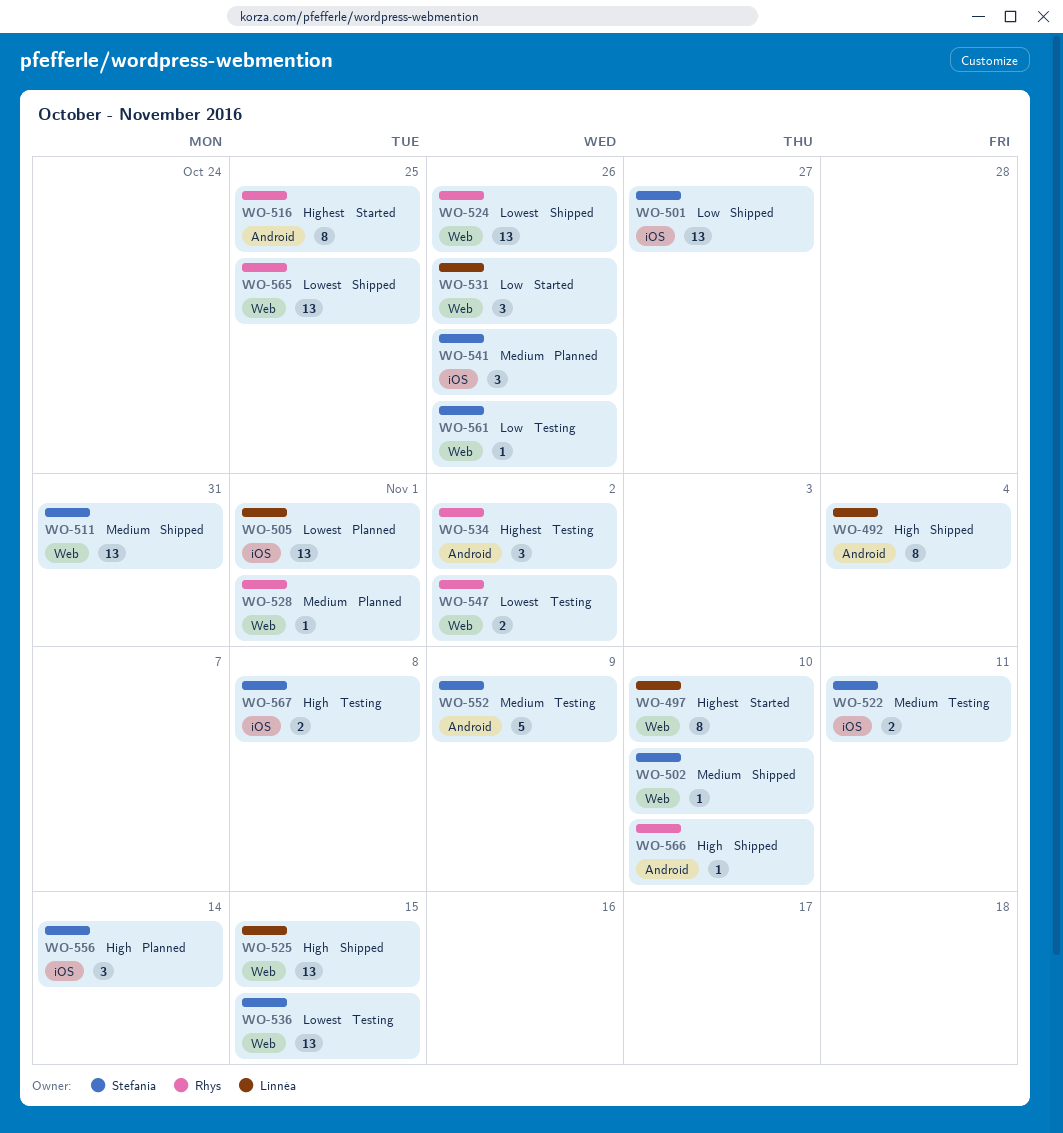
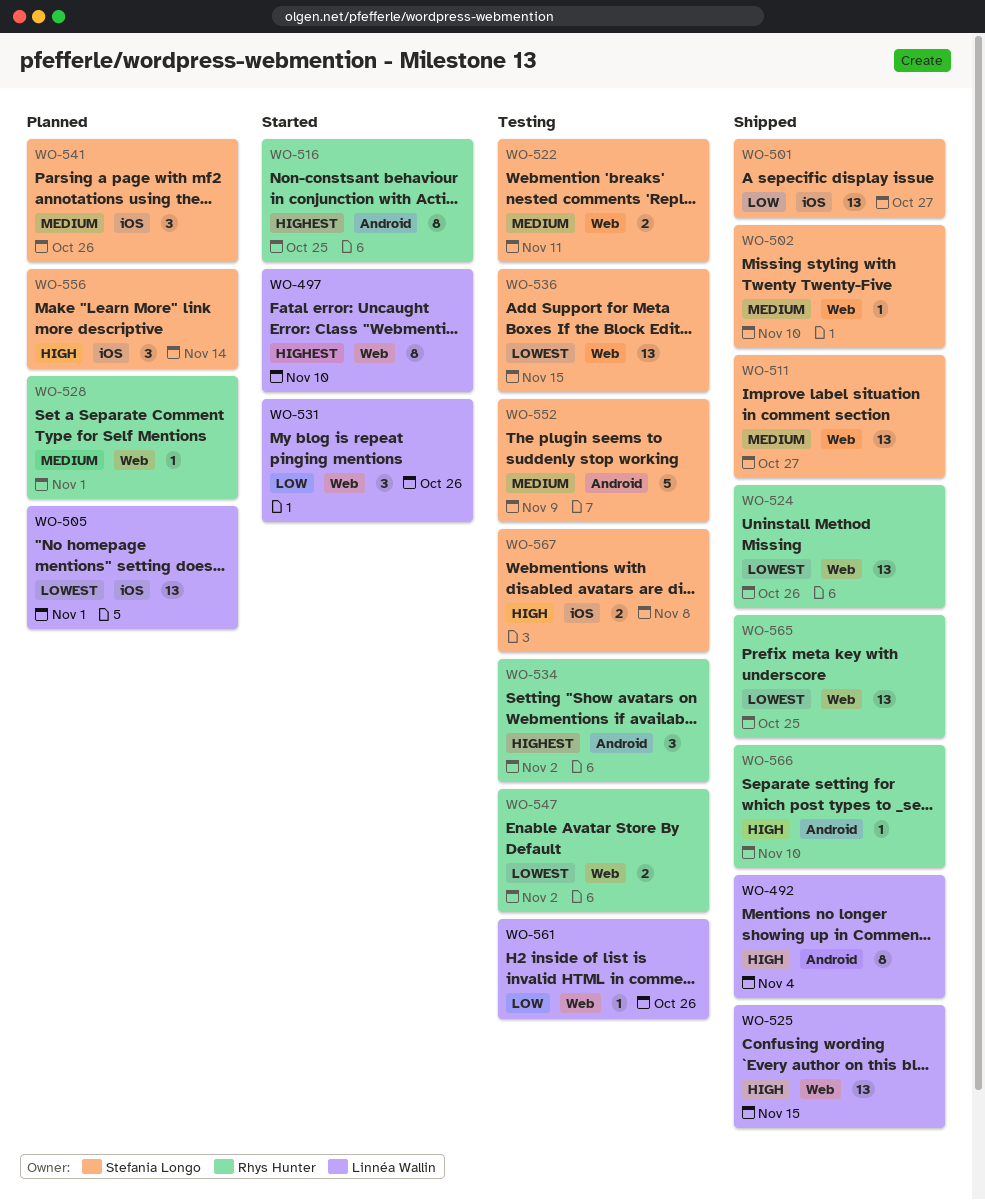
WO-511, due: Oct 31 -> Oct 27
WO-522, label: iOS -> Web
WO-561, owner: Stefania Longo -> Linnéa Wallin

